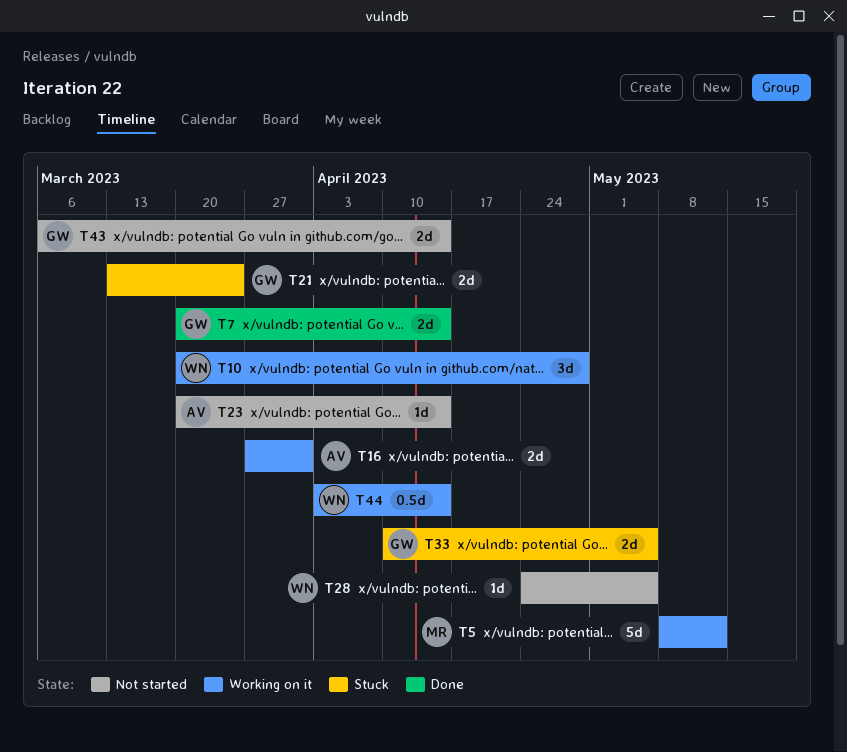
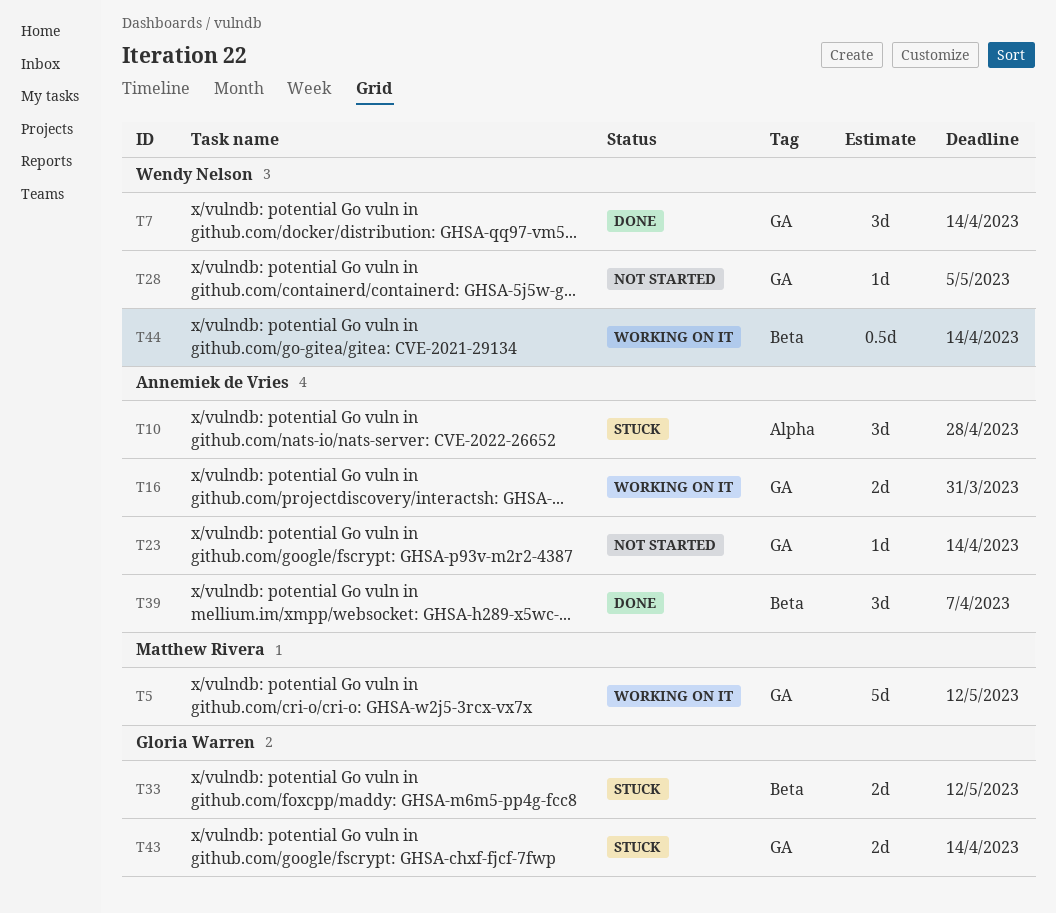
T7, owner: Gloria Warren -> Wendy Nelson
T7, estimate: 2d -> 3d
T10, status: Working on it -> Stuck
T10, owner: Wendy Nelson -> Annemiek de Vries
T21: present -> none
T33, due: May 5 -> May 12
T39: none -> present
T43, status: Not started -> Stuck

